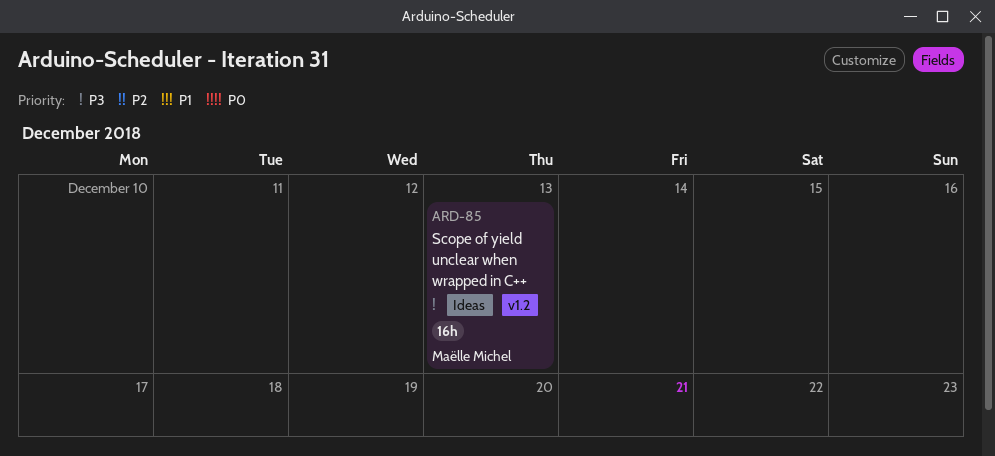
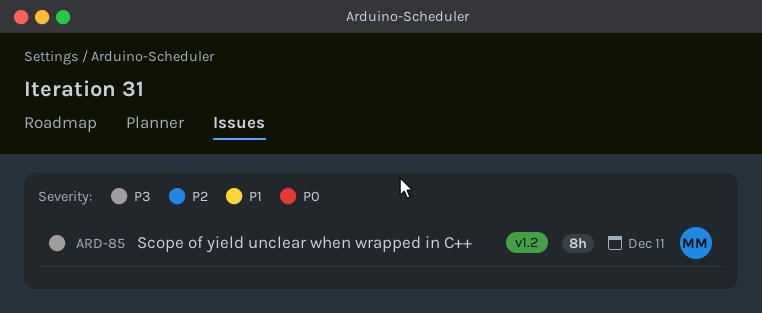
ARD-85, estimate: 16h -> 8h
ARD-85, due: Dec 13 -> Dec 11

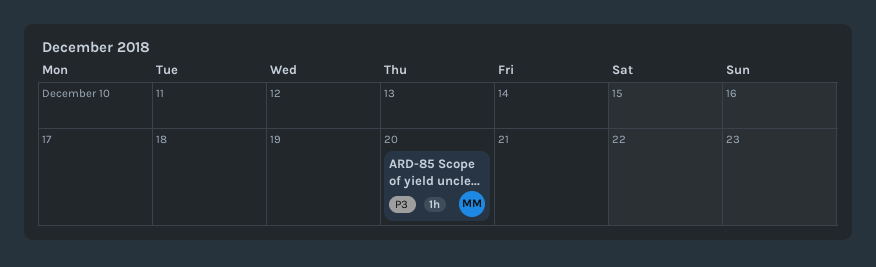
ARD-85, estimate: 8h -> 1h
ARD-85, due: Dec 11 -> Dec 20

